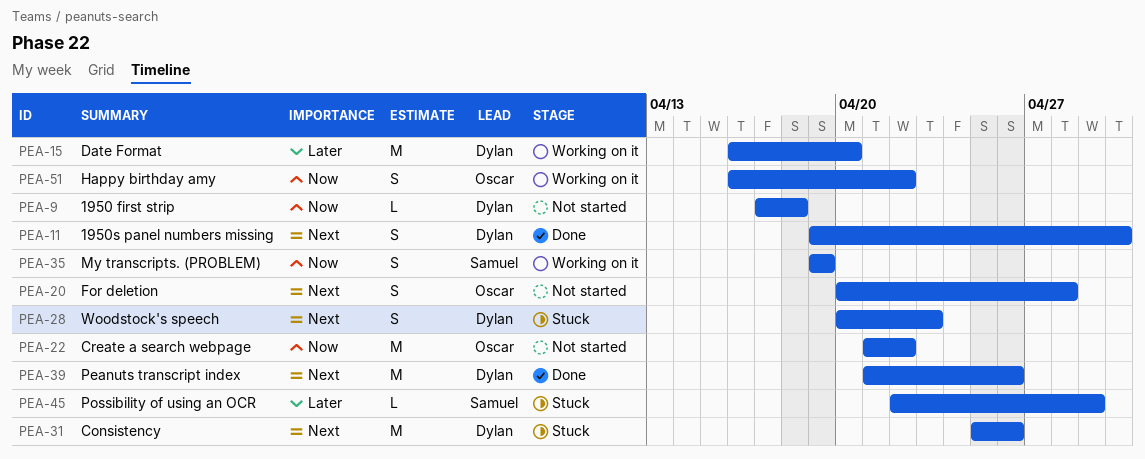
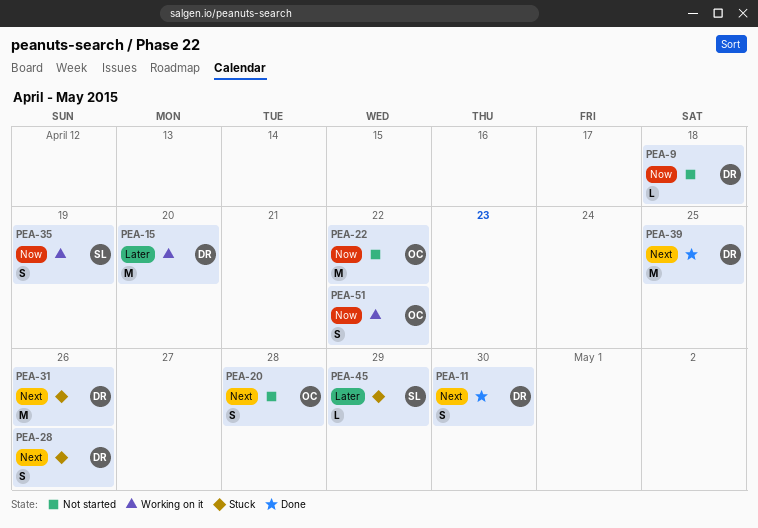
PEA-28, due: Apr 23 -> Apr 26
PEA-39, due: Apr 26 -> Apr 25

